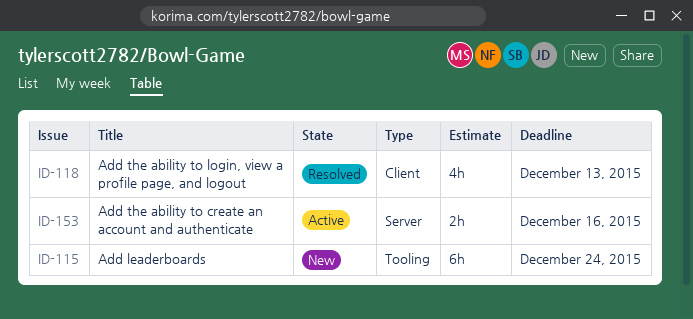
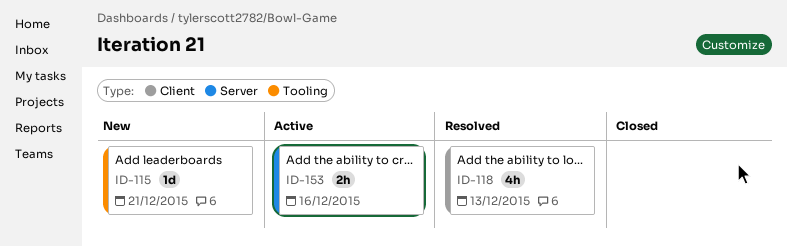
ID-115, estimate: 6h -> 1d
ID-115, due: Dec 24 -> Dec 21

